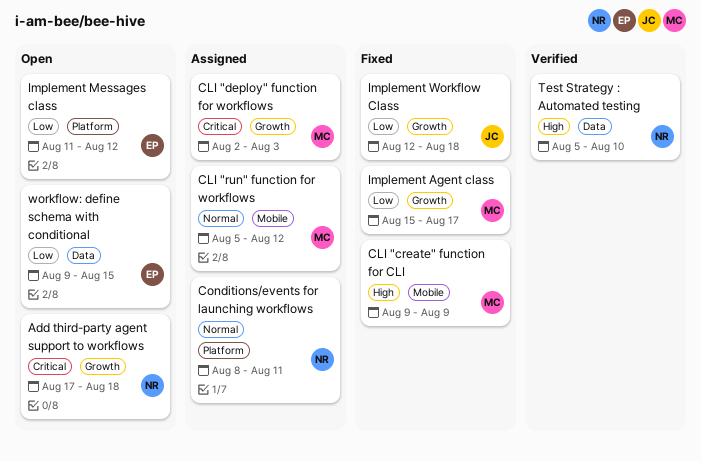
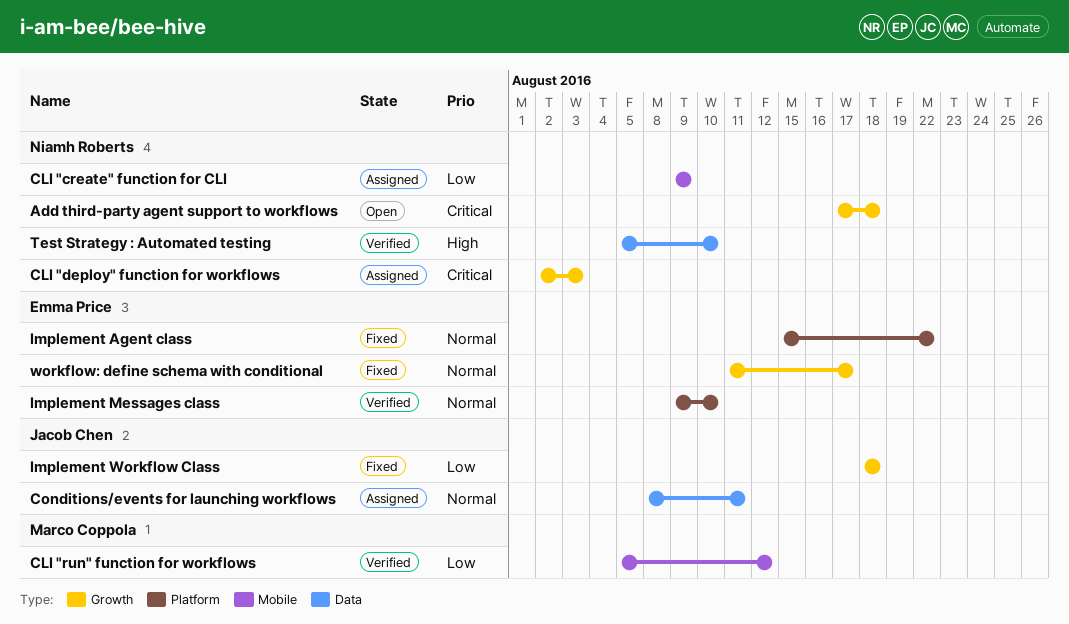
CLI "create" function for CLI, status: Fixed -> Assigned
CLI "create" function for CLI, owner: Marco Coppola -> Niamh Roberts
CLI "create" function for CLI, priority: High -> Low
CLI "deploy" function for workflows, owner: Marco Coppola -> Niamh Roberts
CLI "run" function for workflows, status: Assigned -> Verified
CLI "run" function for workflows, priority: Normal -> Low
Conditions/events for launching workflows, owner: Niamh Roberts -> Jacob Chen
Conditions/events for launching workflows, label: Platform -> Data
Implement Agent class, owner: Marco Coppola -> Emma Price
Implement Agent class, priority: Low -> Normal
Implement Agent class, label: Growth -> Platform
Implement Agent class, due: Aug 17 -> Aug 22
Implement Messages class, status: Open -> Verified
Implement Messages class, priority: Low -> Normal
Implement Messages class, start: Aug 11 -> Aug 9
Implement Messages class, due: Aug 12 -> Aug 10
Implement Workflow Class, start: Aug 12 -> Aug 18
workflow: define schema with conditional, status: Open -> Fixed
workflow: define schema with conditional, priority: Low -> Normal
workflow: define schema with conditional, label: Data -> Growth
workflow: define schema with conditional, start: Aug 9 -> Aug 11
workflow: define schema with conditional, due: Aug 15 -> Aug 17

